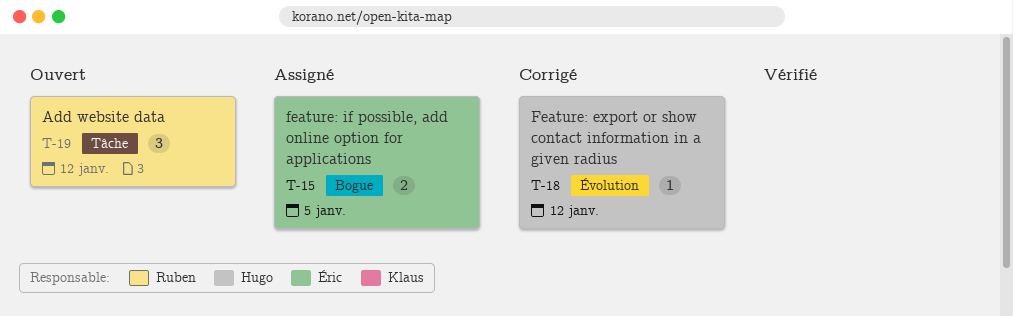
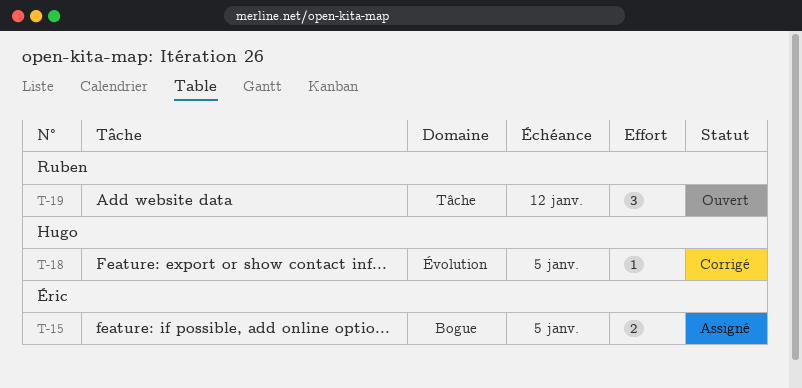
T-18, due: Jan 12 -> Jan 5

